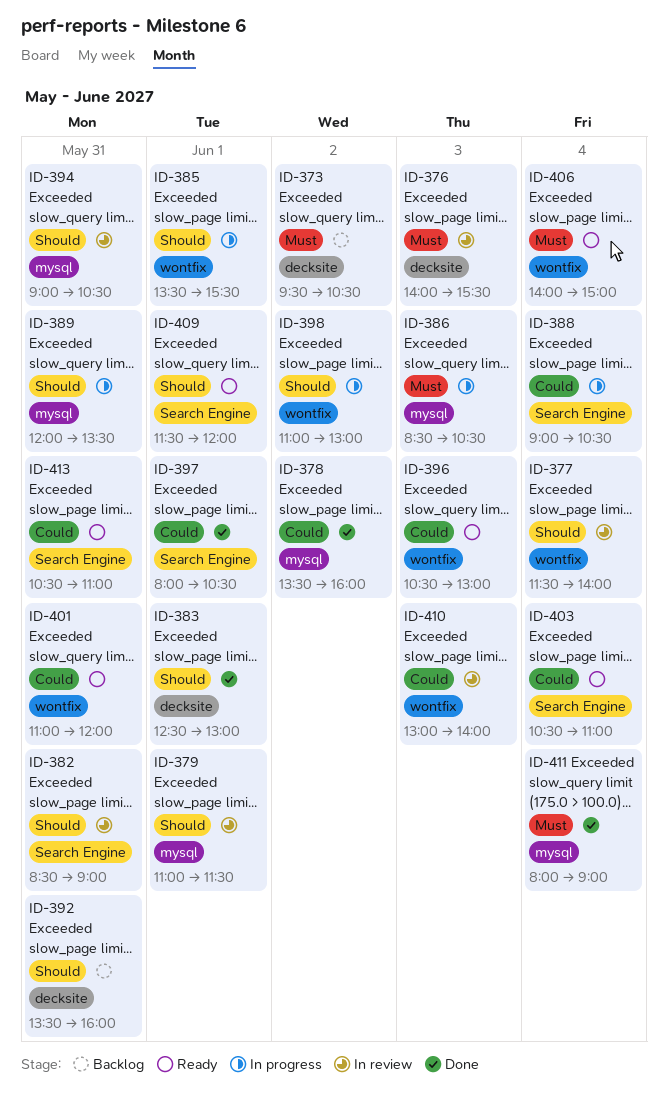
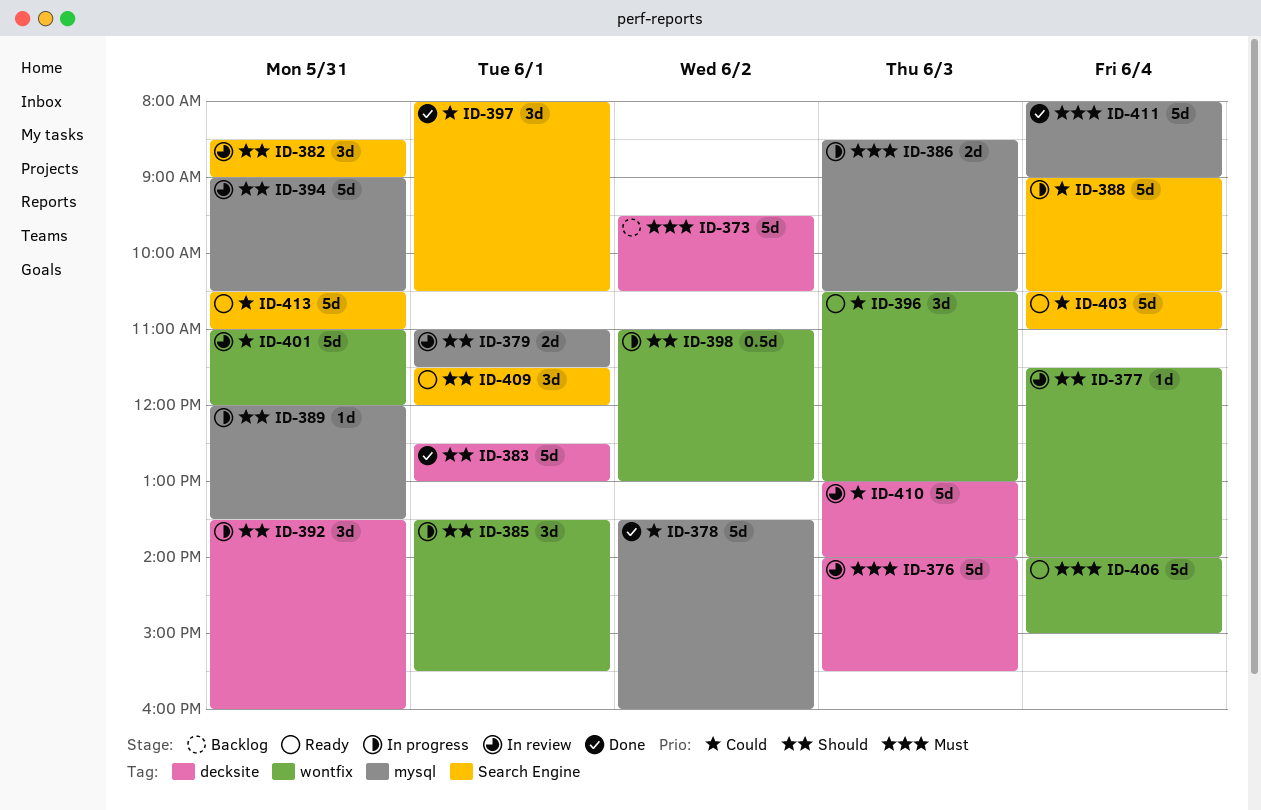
ID-392, status: Backlog -> In progress
ID-401, status: Ready -> In review
ID-410, label: wontfix -> decksite

